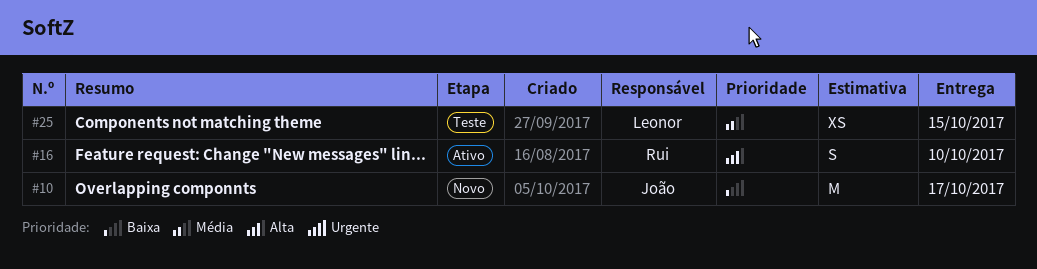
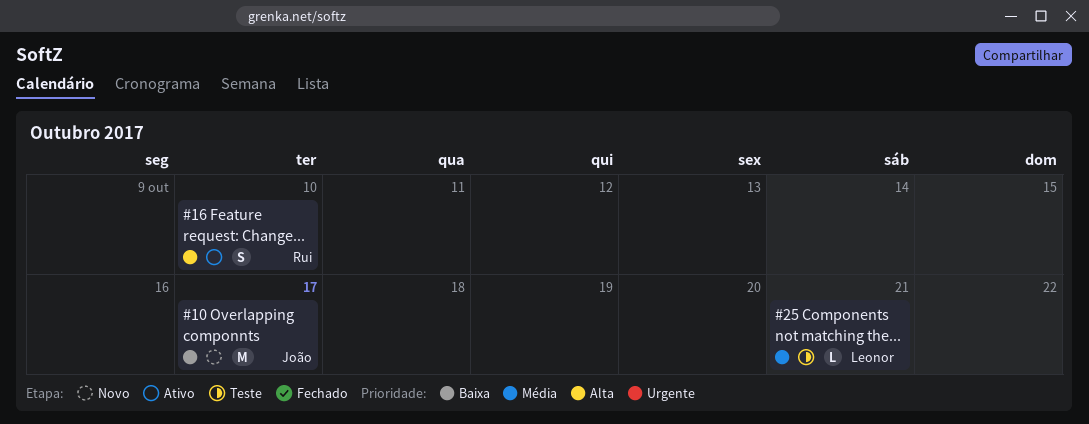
#25, estimate: XS -> L
#25, due: Oct 15 -> Oct 21

